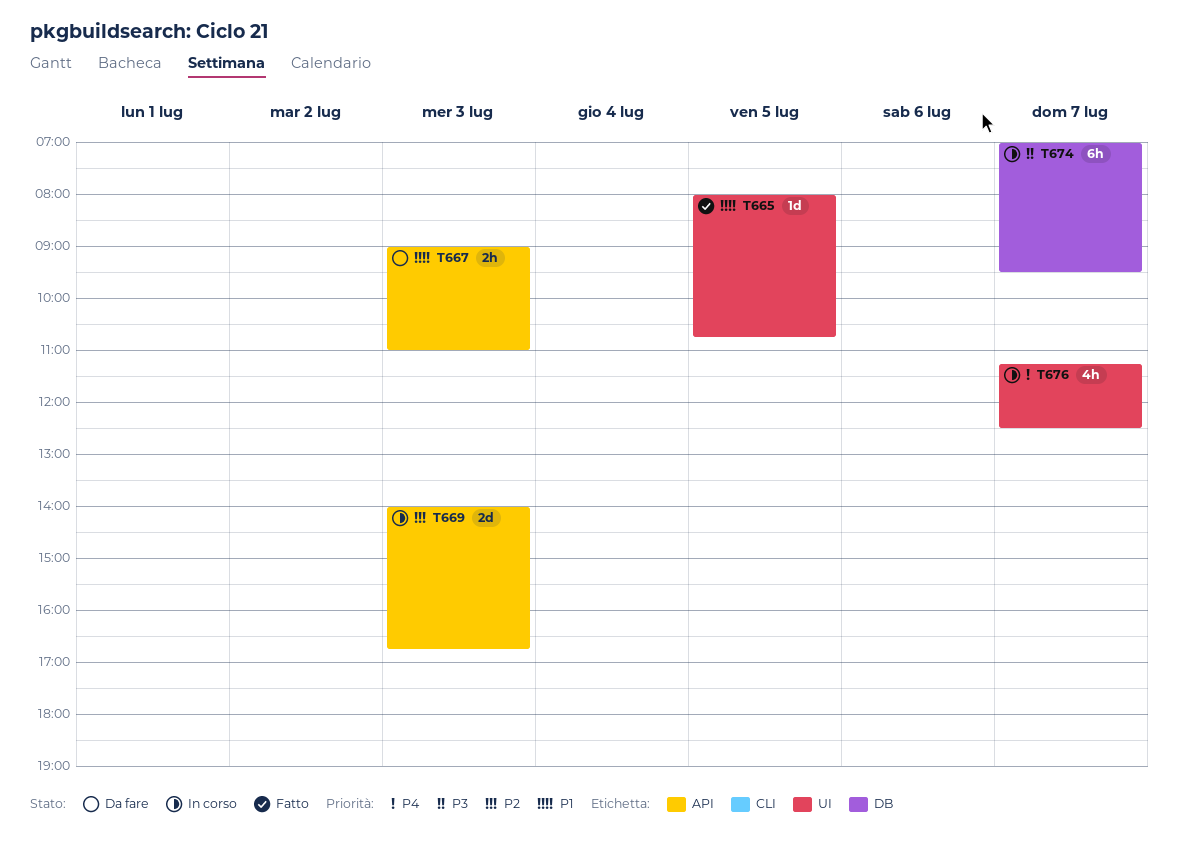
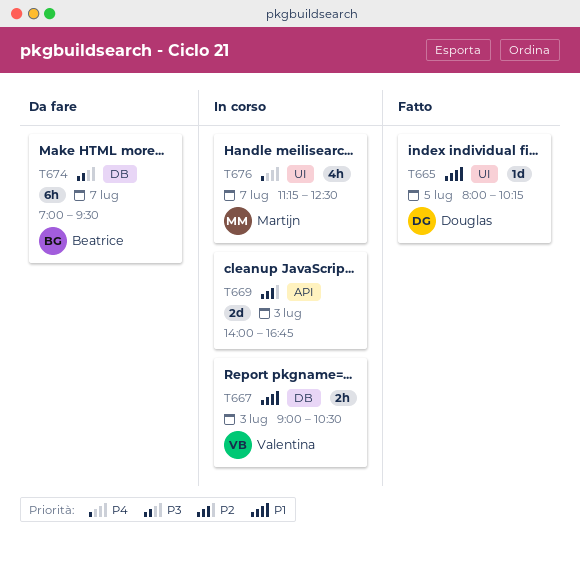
T665, ends: 10:45 -> 10:15
T667, status: Da fare -> In corso
T667, label: API -> DB
T667, ends: 11:00 -> 10:30
T674, status: In corso -> Da fare

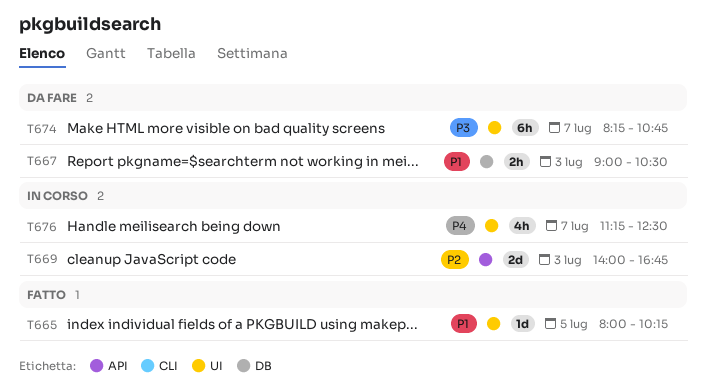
T667, status: In corso -> Da fare
T674, label: DB -> UI
T674, begins: 07:00 -> 08:15
T674, ends: 09:30 -> 10:45

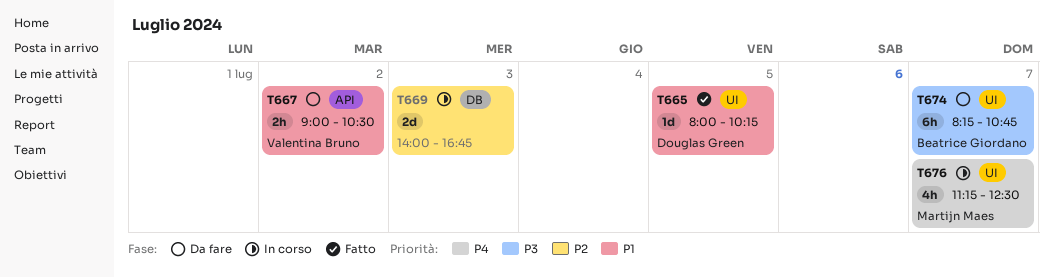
T667, label: DB -> API
T667, day: Jul 3 -> Jul 2
T669, label: API -> DB

